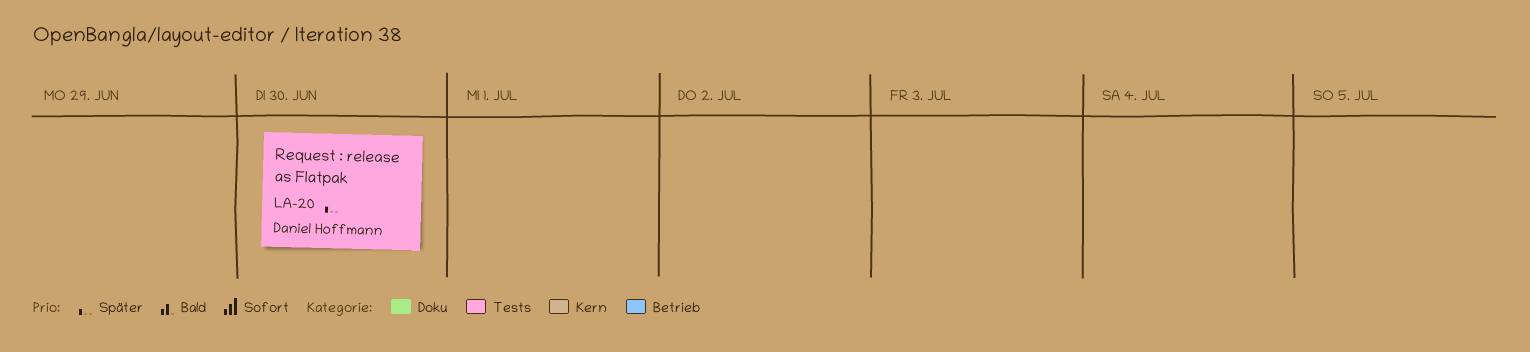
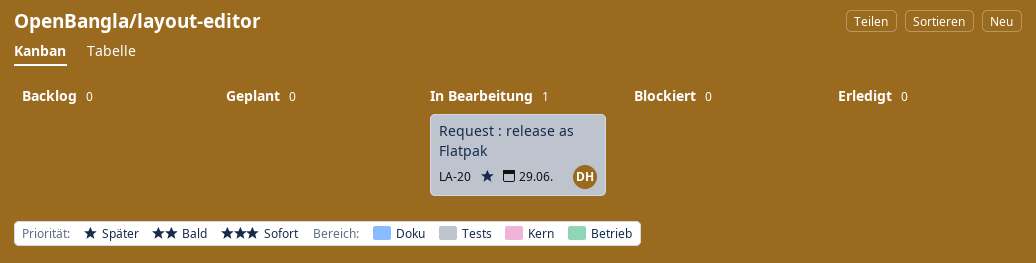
LA-20, due: Jun 30 -> Jun 29

